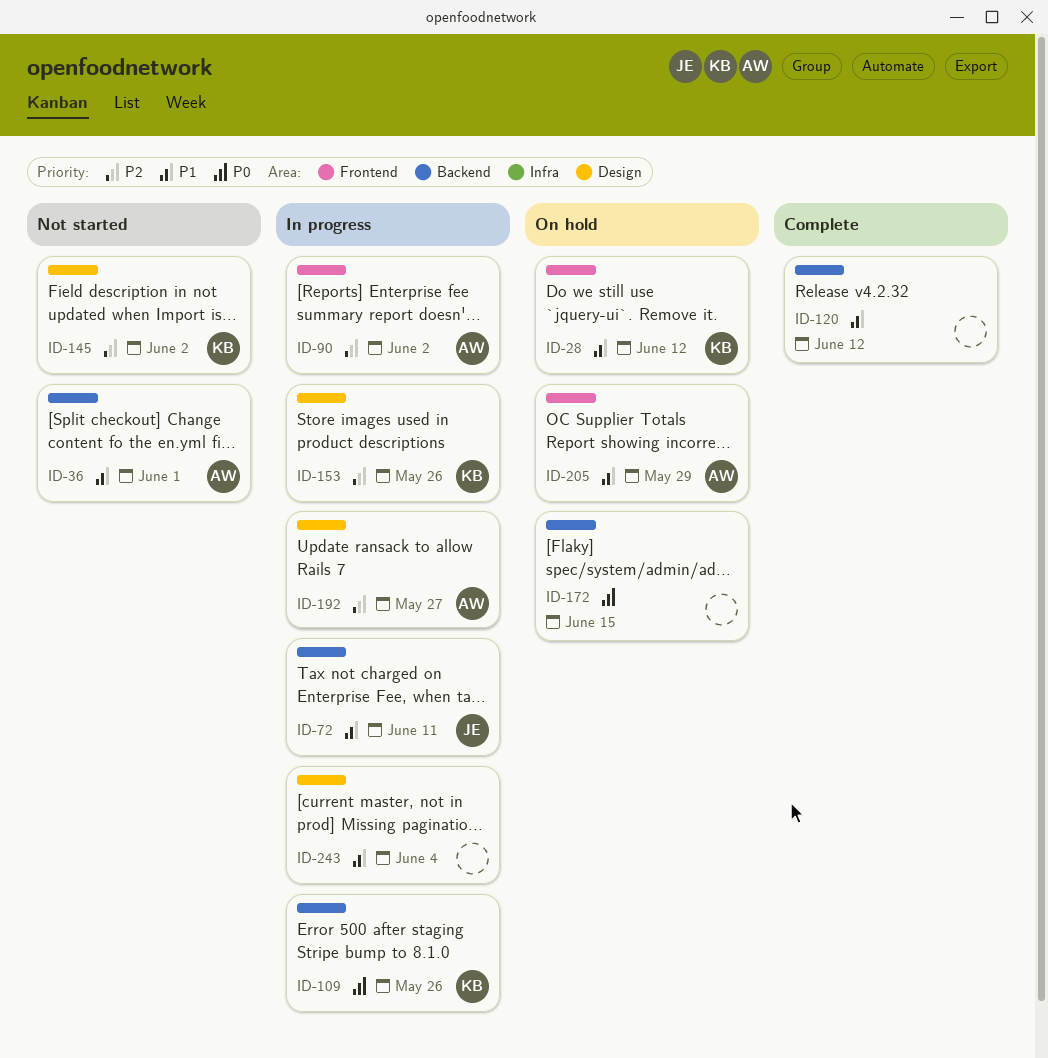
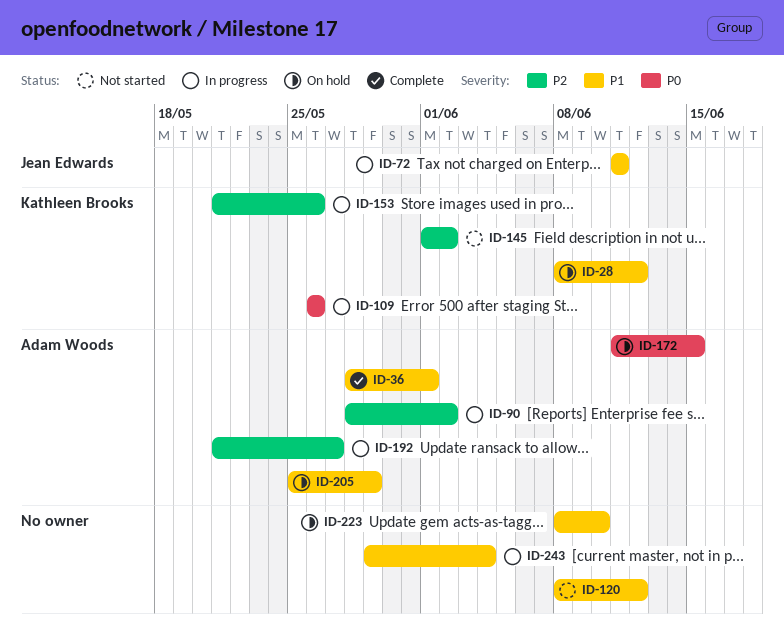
ID-36, status: Not started -> Complete
ID-120, status: Complete -> Not started
ID-172, owner: none -> Adam Woods
ID-223: none -> present

